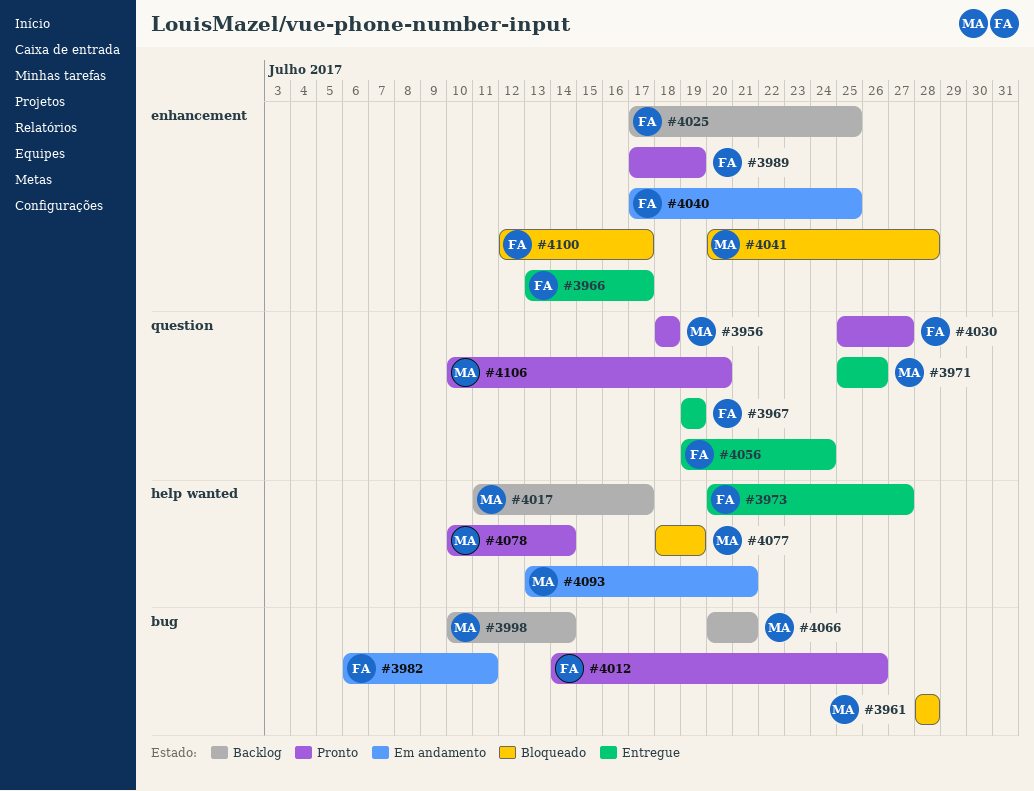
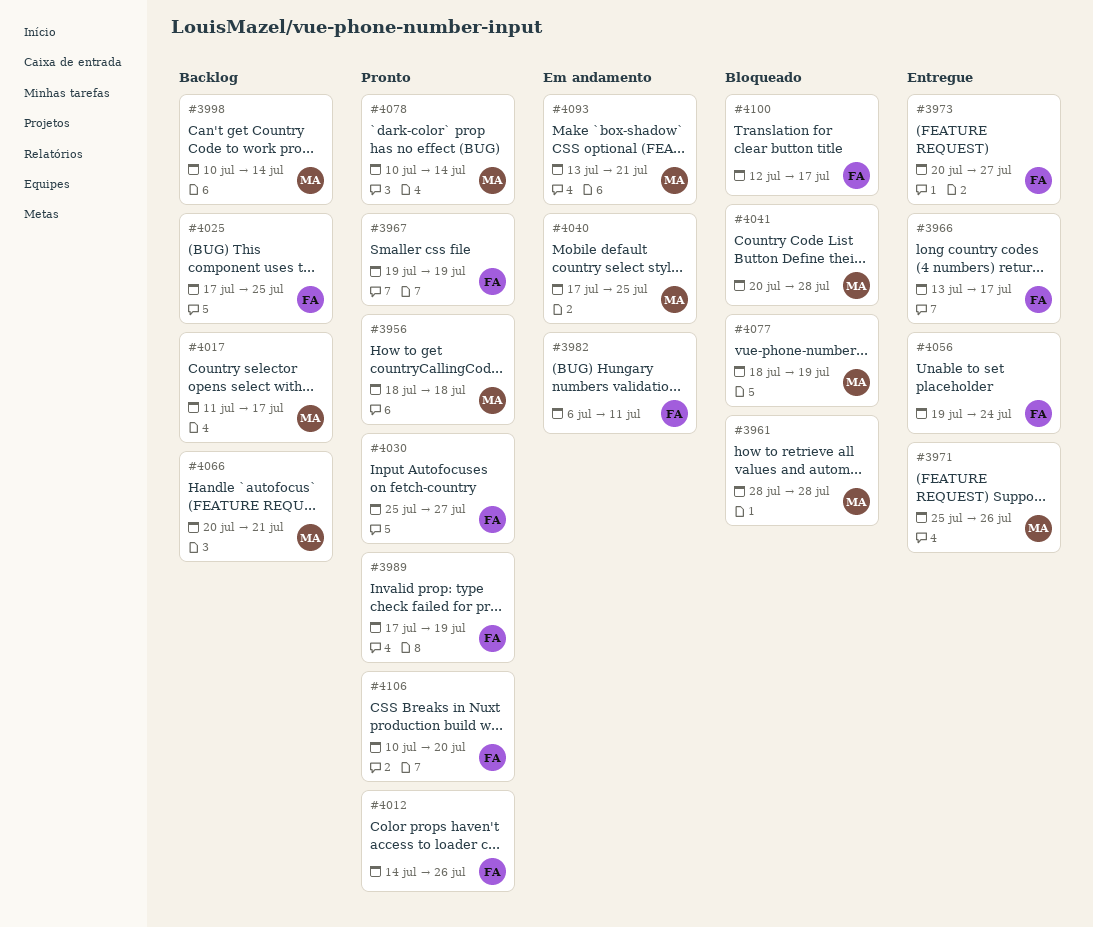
#3967, status: Entregue -> Pronto
#4040, owner: FA -> MA
#4106, owner: MA -> FA

